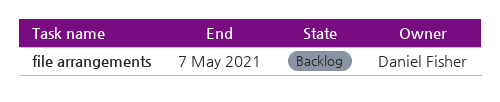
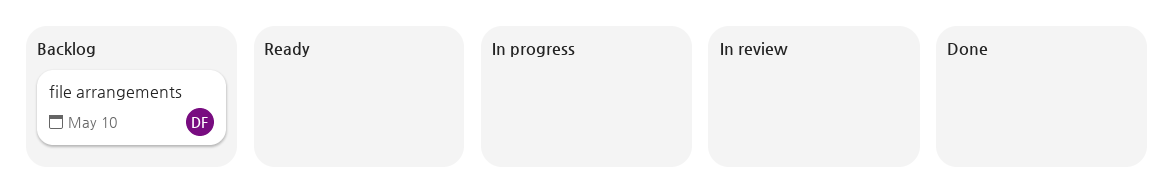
file arrangements, due: May 7 -> May 10

